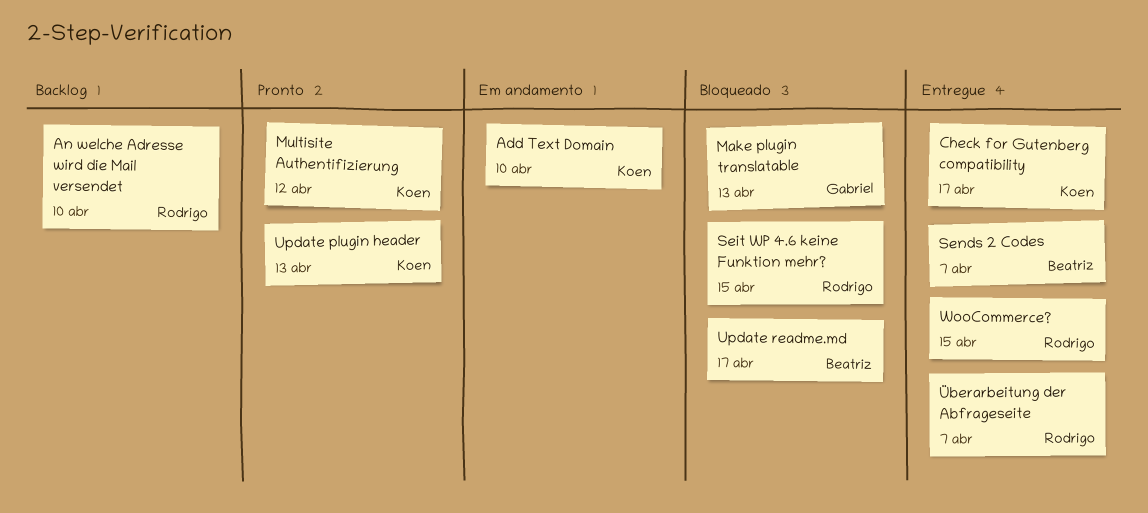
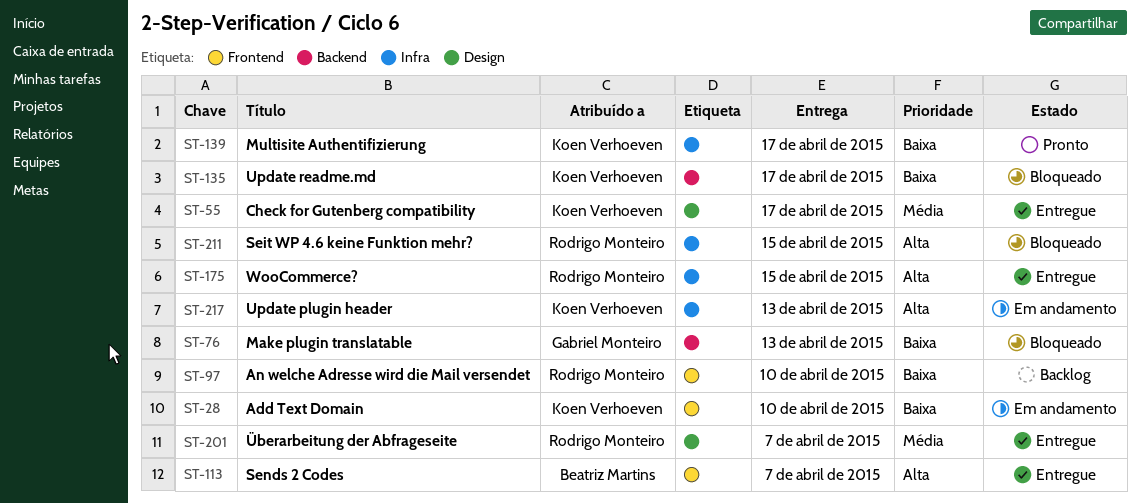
Multisite Authentifizierung, due: Apr 12 -> Apr 17
Update plugin header, status: Pronto -> Em andamento
Update readme.md, owner: Beatriz Martins -> Koen Verhoeven

